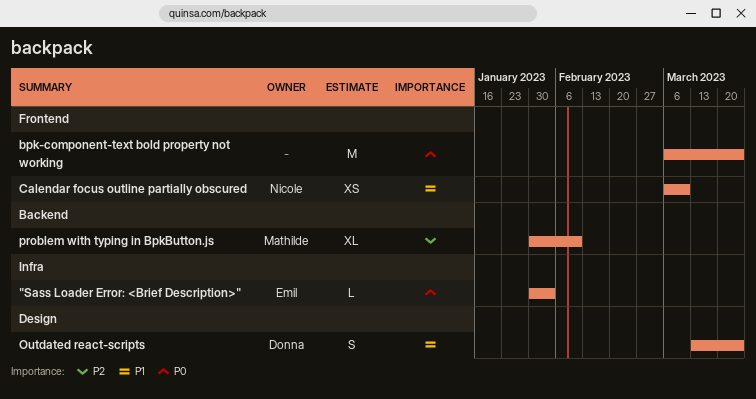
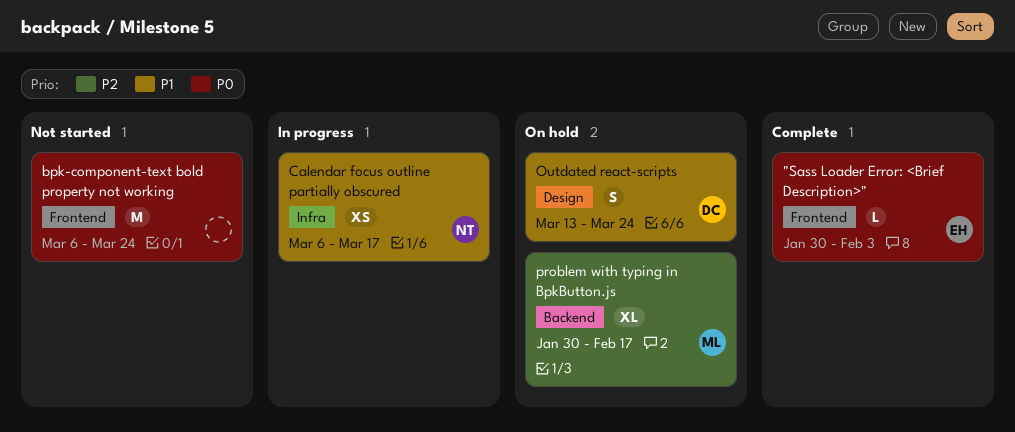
"Sass Loader Error: <Brief Description>", label: Infra -> Frontend
Calendar focus outline partially obscured, label: Frontend -> Infra
Calendar focus outline partially obscured, due: Mar 10 -> Mar 17
problem with typing in BpkButton.js, due: Feb 10 -> Feb 17

